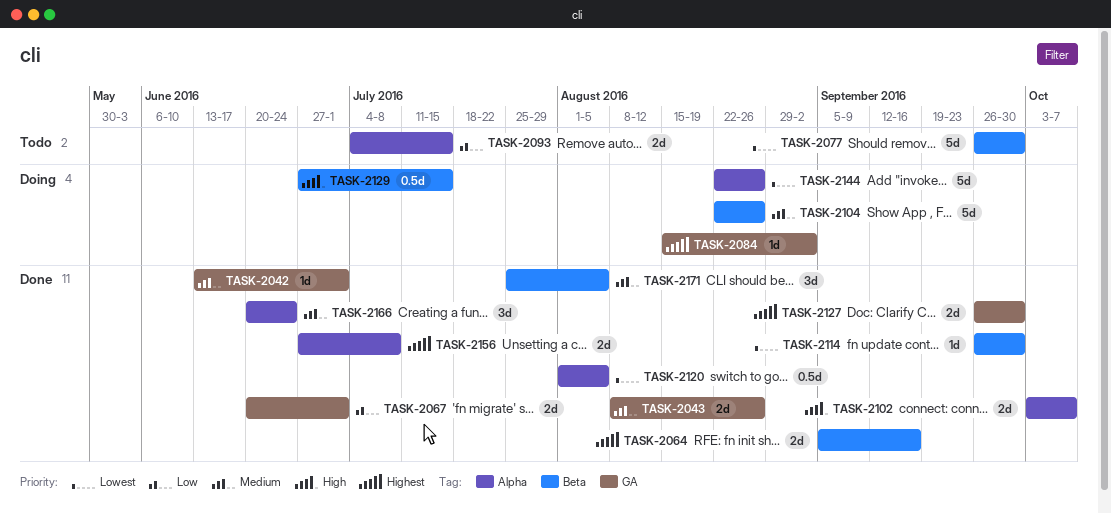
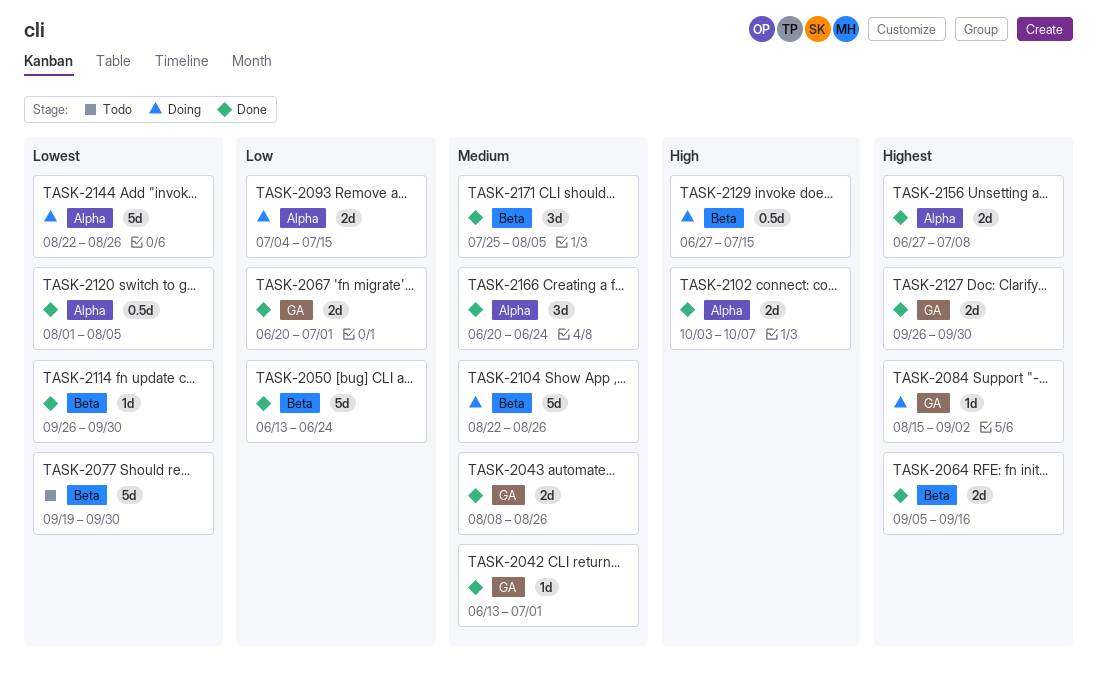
TASK-2050: none -> present
TASK-2077, start: Sep 26 -> Sep 19
TASK-2093, status: Todo -> Doing

